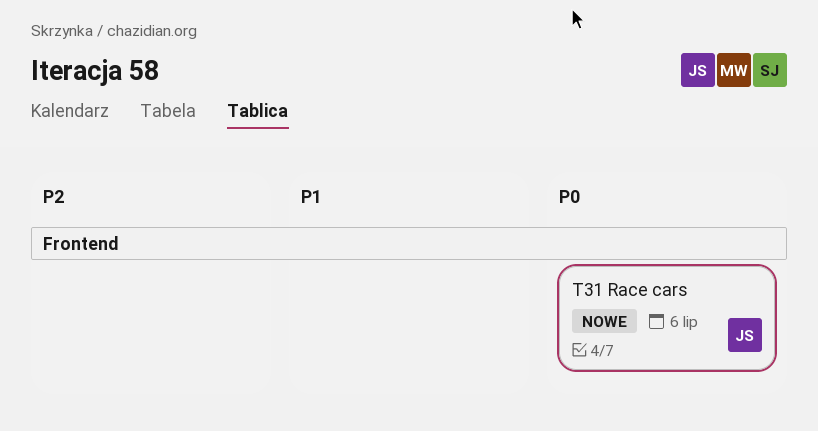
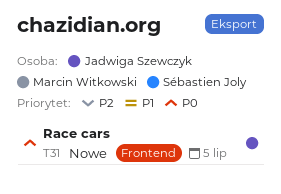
T31, due: Jul 6 -> Jul 5

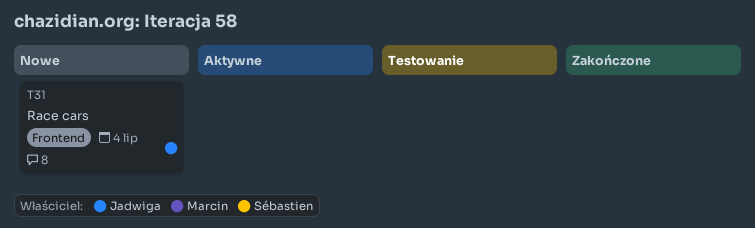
T31, due: Jul 5 -> Jul 4

